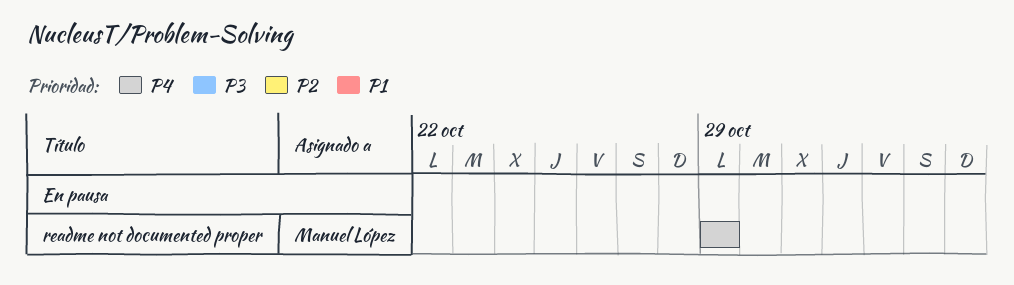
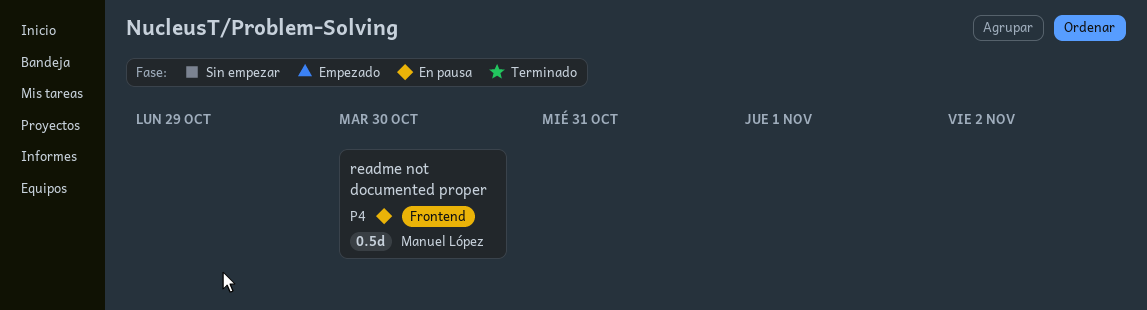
readme not documented proper, due: Oct 29 -> Oct 30

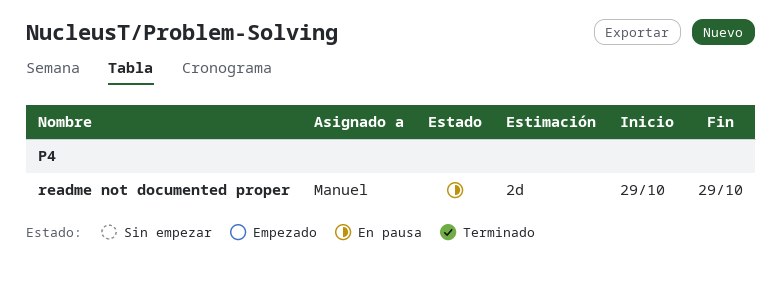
readme not documented proper, estimate: 0.5d -> 2d
readme not documented proper, due: Oct 30 -> Oct 29

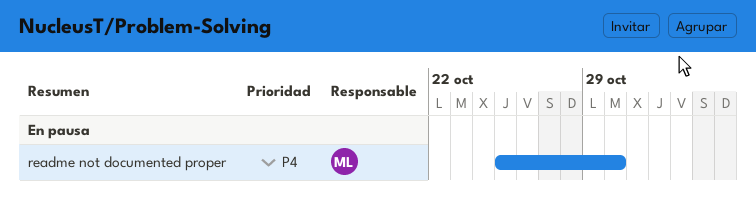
readme not documented proper, start: Oct 29 -> Oct 25
readme not documented proper, due: Oct 29 -> Oct 30

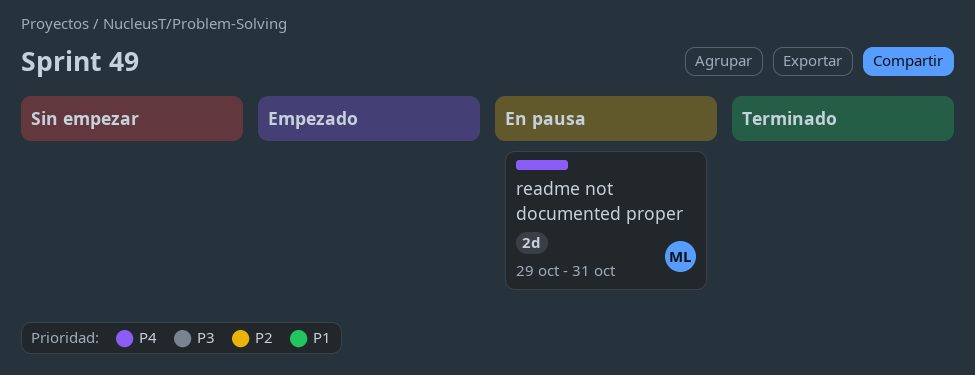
readme not documented proper, start: Oct 25 -> Oct 29
readme not documented proper, due: Oct 30 -> Oct 31

